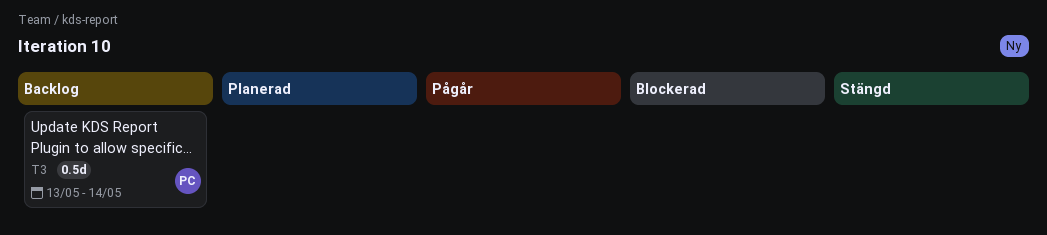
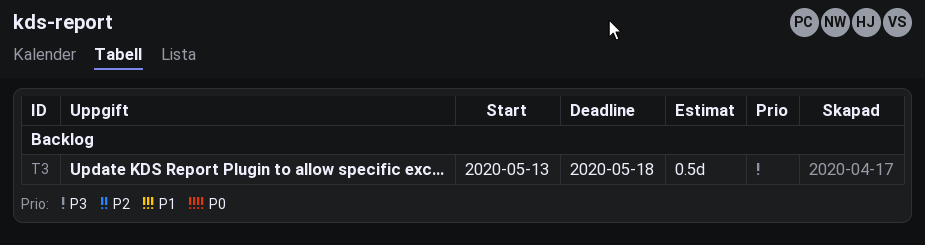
T3, due: May 14 -> May 18

